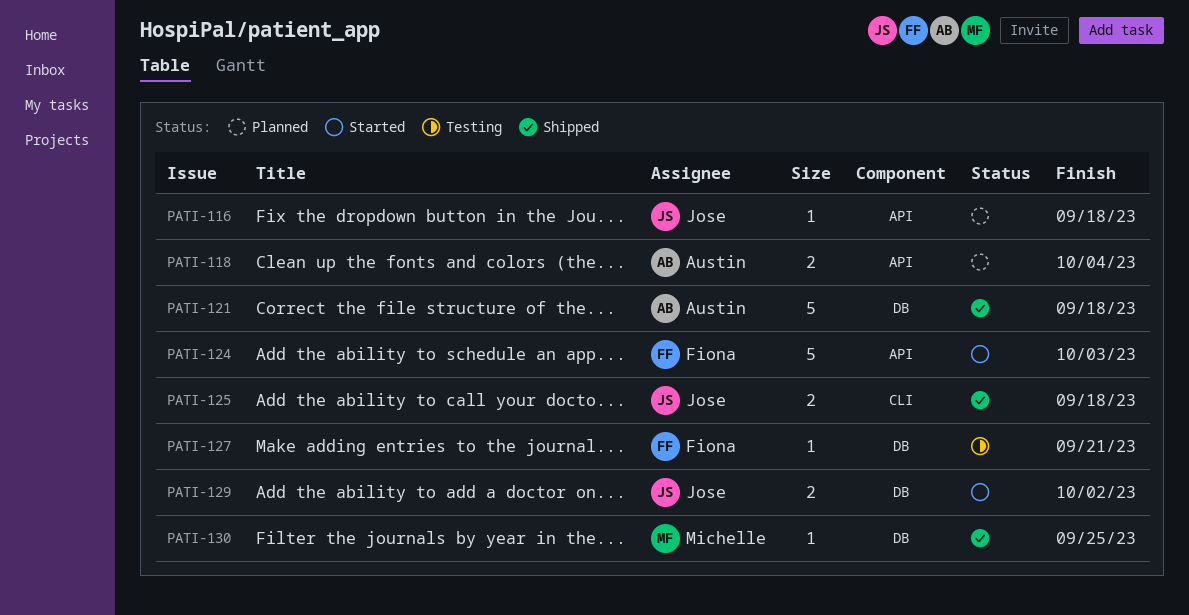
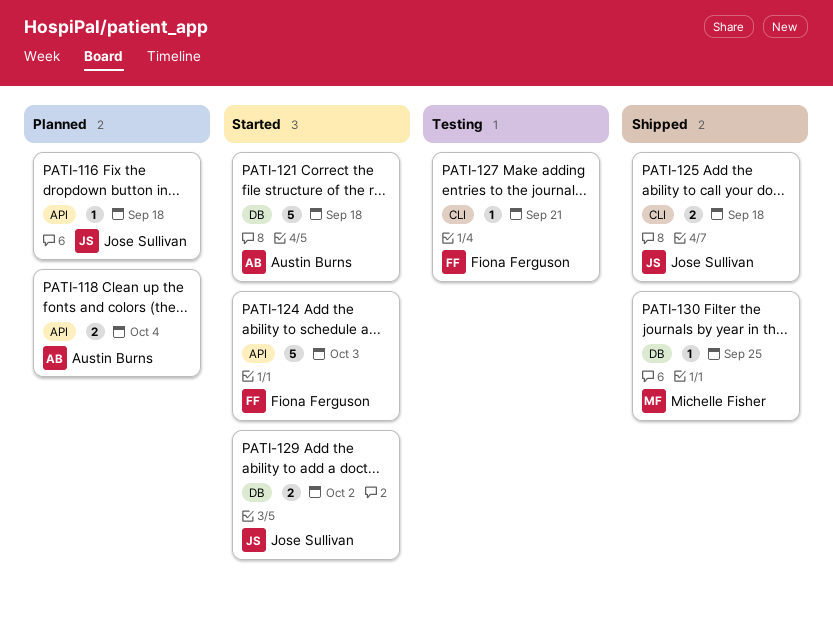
PATI-121, status: Shipped -> Started
PATI-127, label: DB -> CLI

